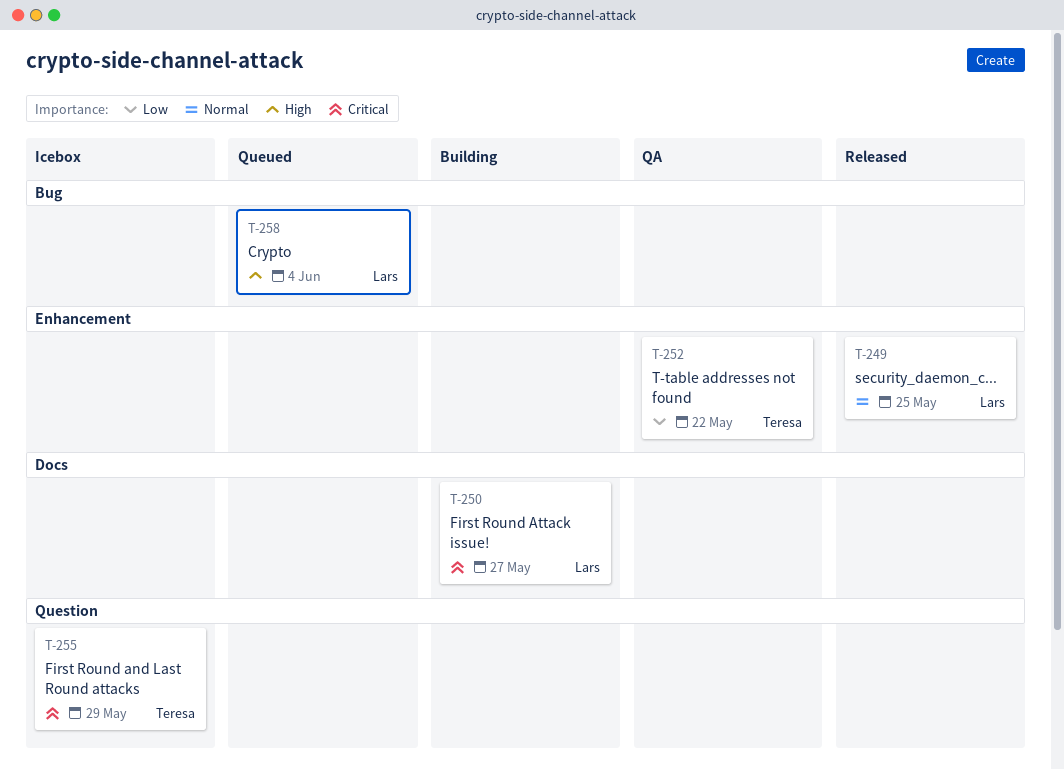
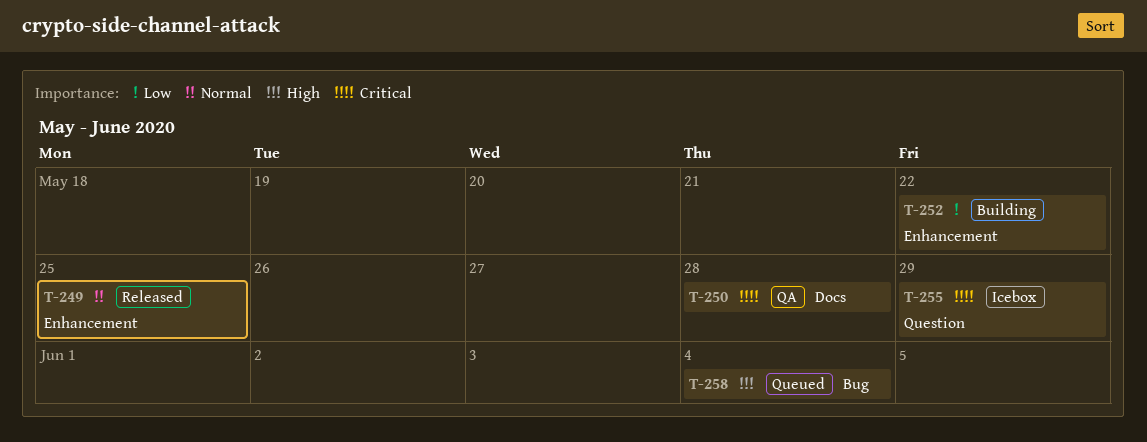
T-250, status: Building -> QA
T-250, due: May 27 -> May 28
T-252, status: QA -> Building

